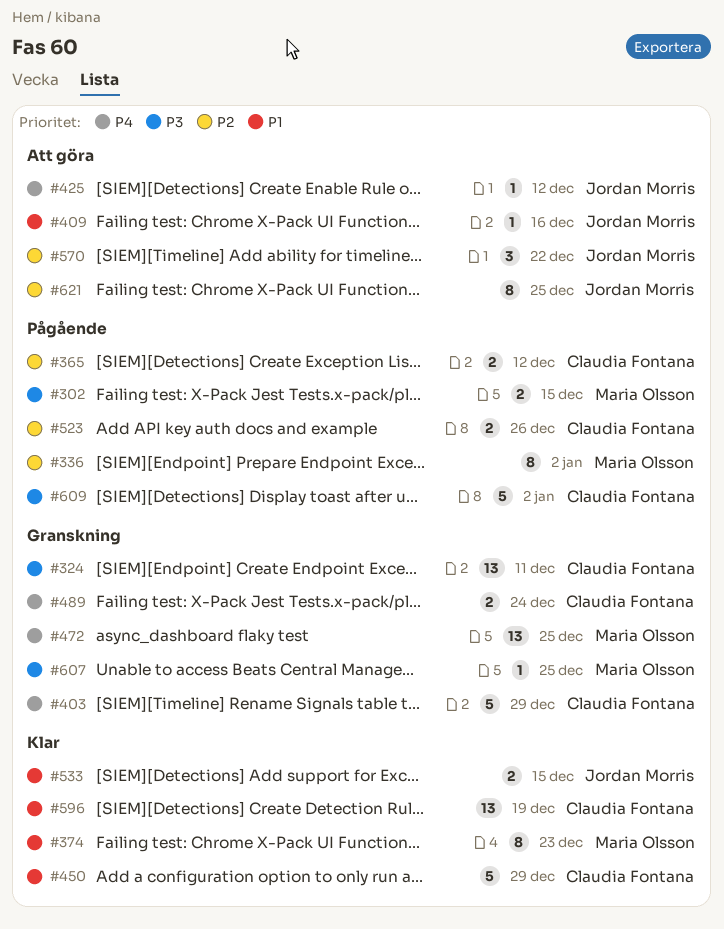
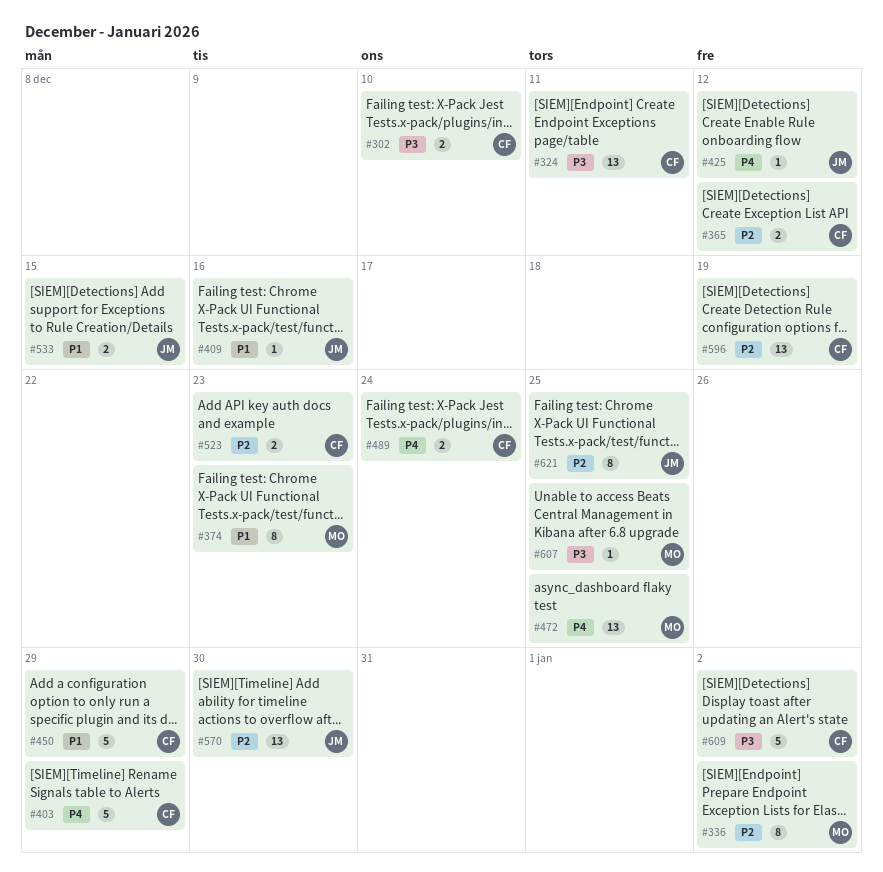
#302, owner: Maria Olsson -> Claudia Fontana
#302, due: Dec 15 -> Dec 10
#523, due: Dec 26 -> Dec 23
#570, estimate: 3 -> 13
#570, due: Dec 22 -> Dec 30
#596, priority: P1 -> P2

